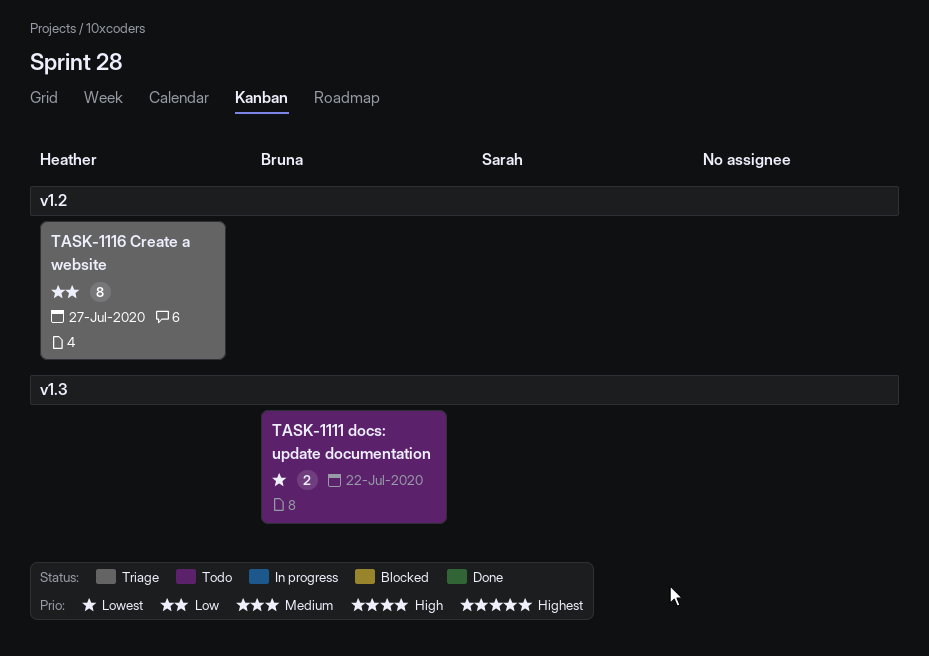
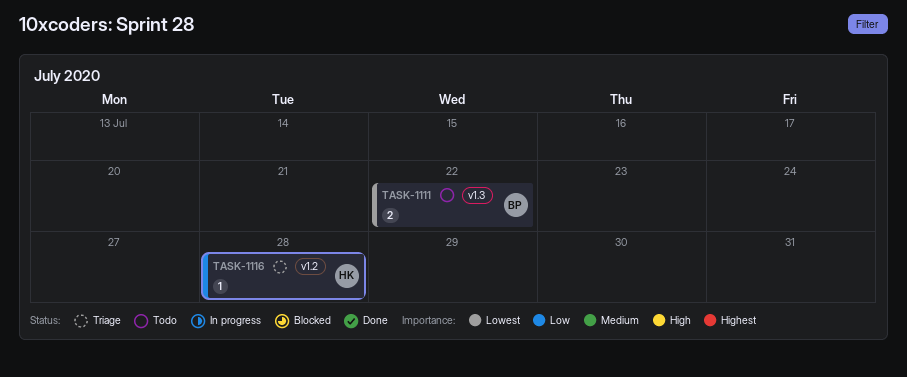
TASK-1116, estimate: 8 -> 1
TASK-1116, due: Jul 27 -> Jul 28

